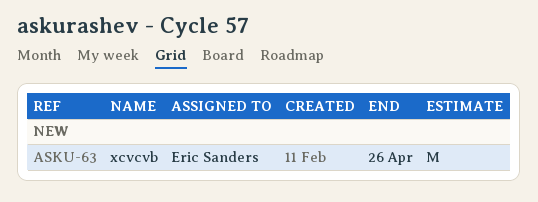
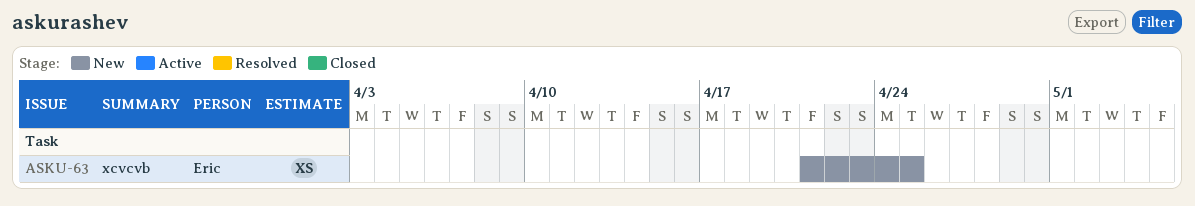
ASKU-63, estimate: M -> XS
ASKU-63, due: Apr 26 -> Apr 25

